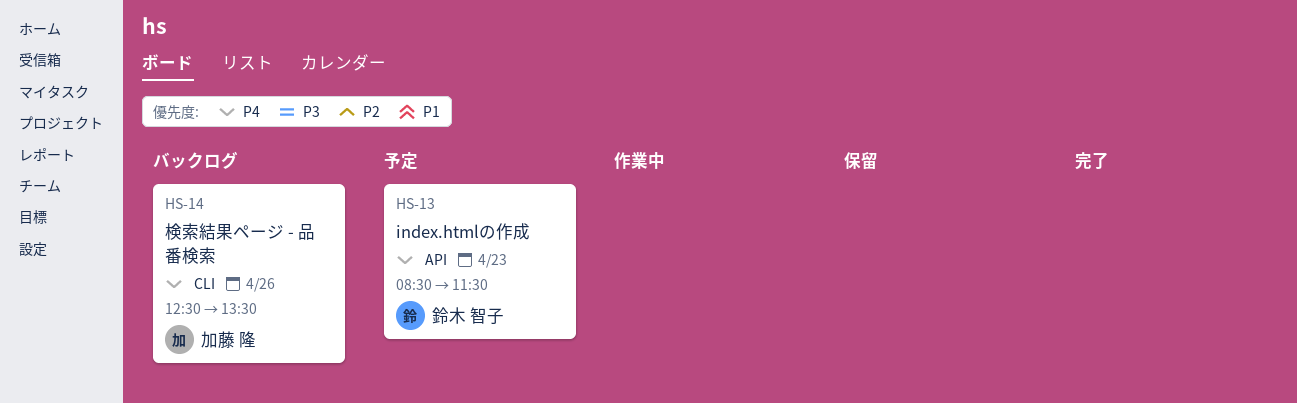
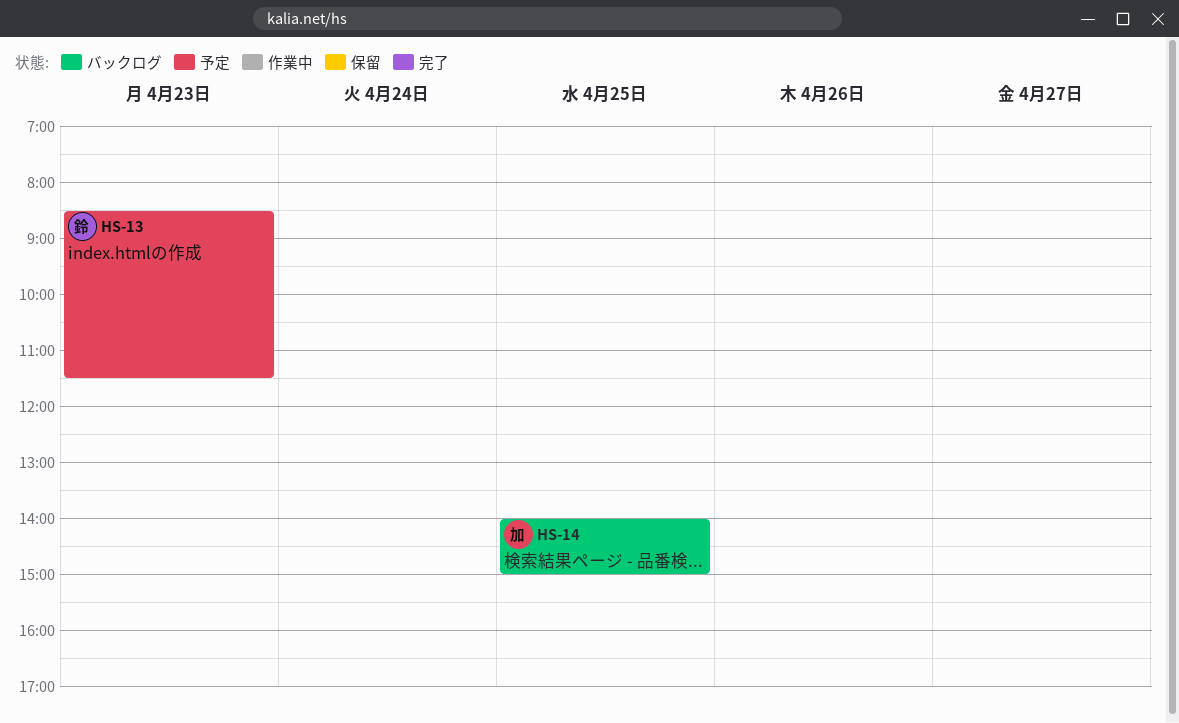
HS-14, day: Apr 26 -> Apr 25
HS-14, begins: 12:30 -> 14:00
HS-14, ends: 13:30 -> 15:00

